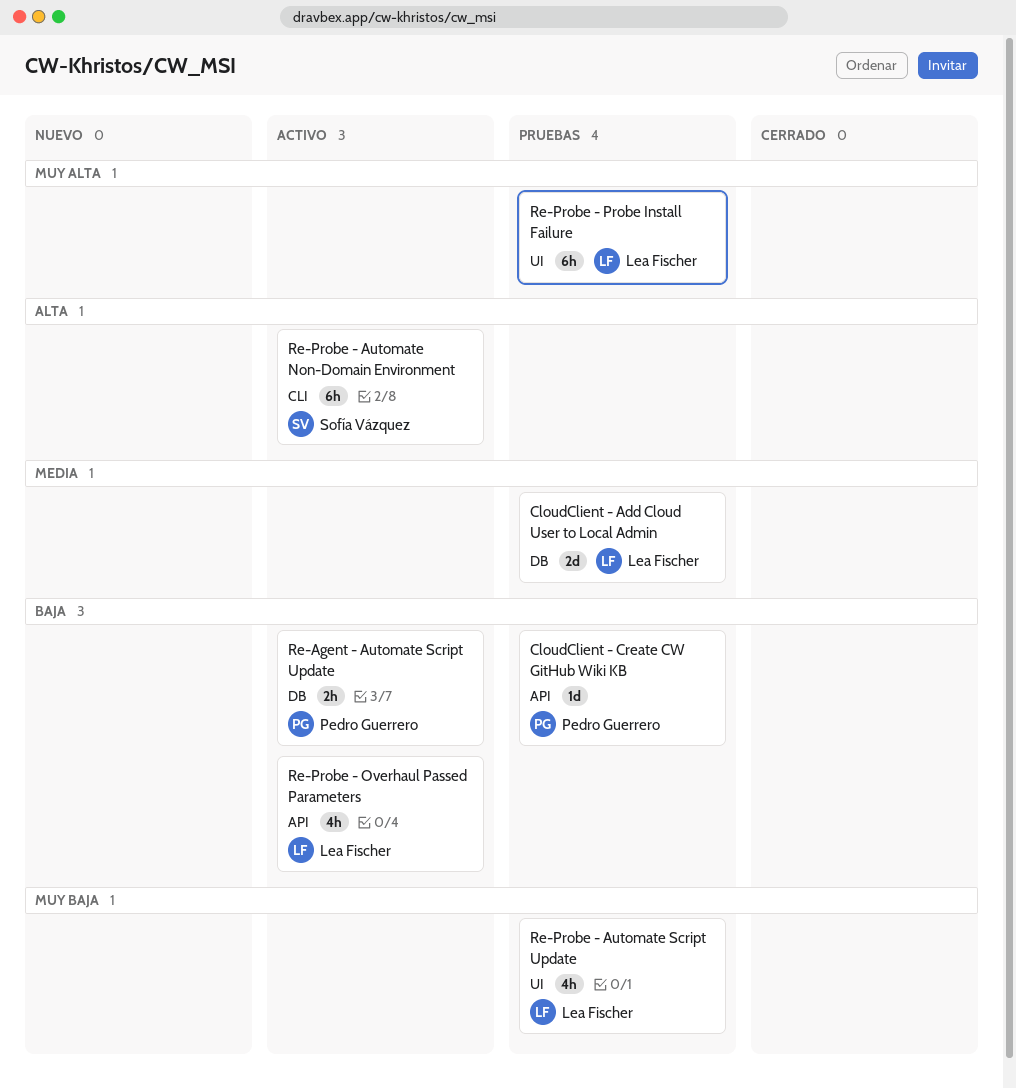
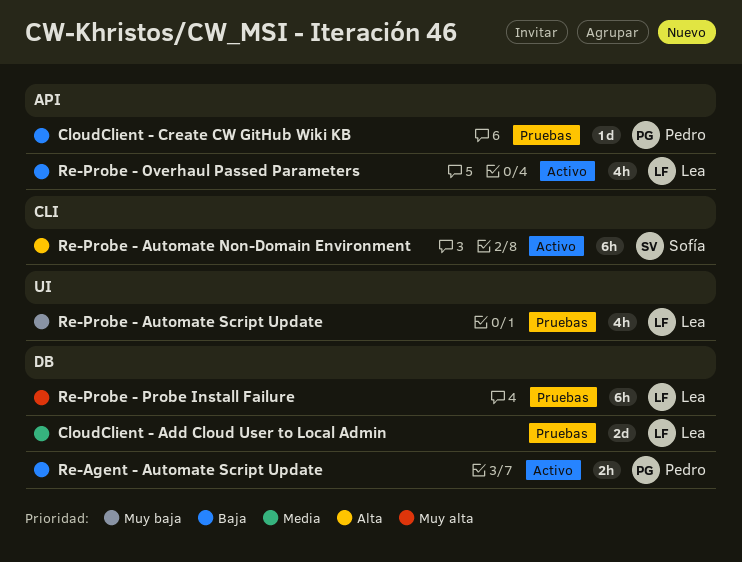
Re-Probe - Probe Install Failure, label: UI -> DB

